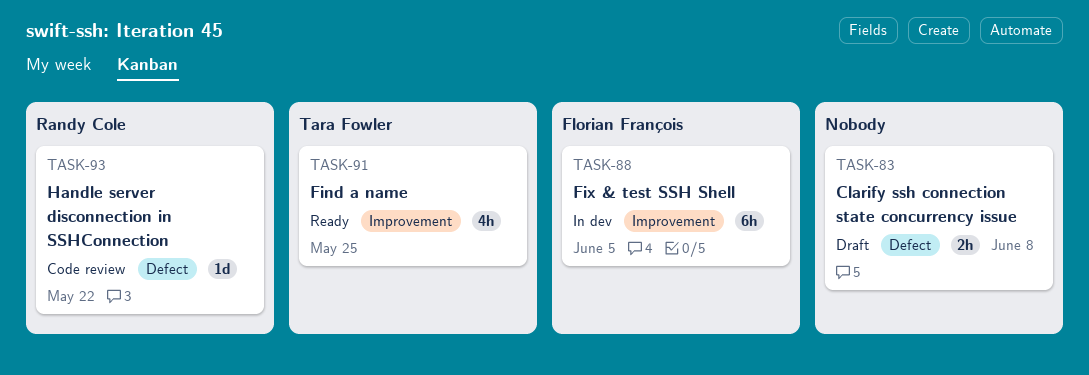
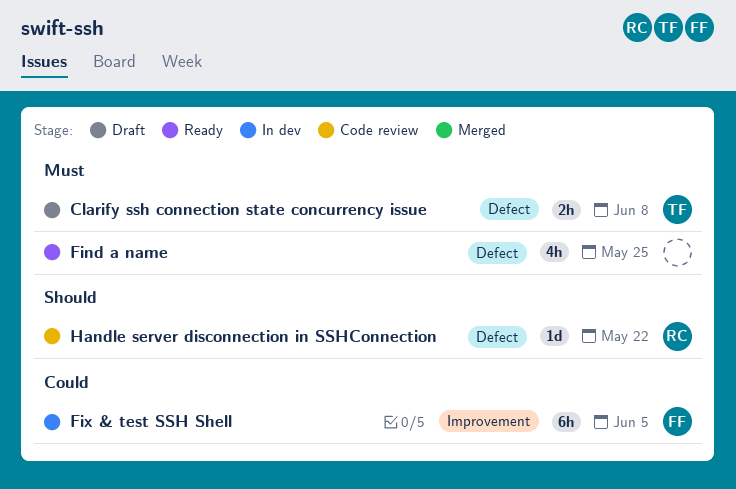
Clarify ssh connection state concurrency issue, owner: none -> Tara Fowler
Find a name, owner: Tara Fowler -> none
Find a name, label: Improvement -> Defect

